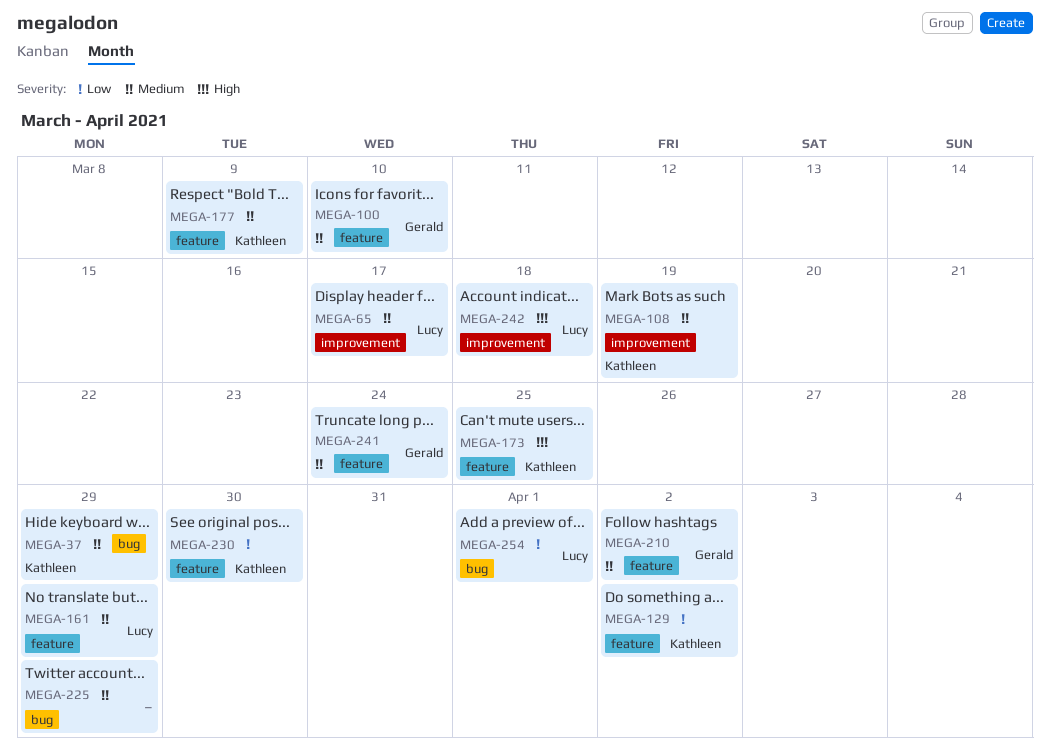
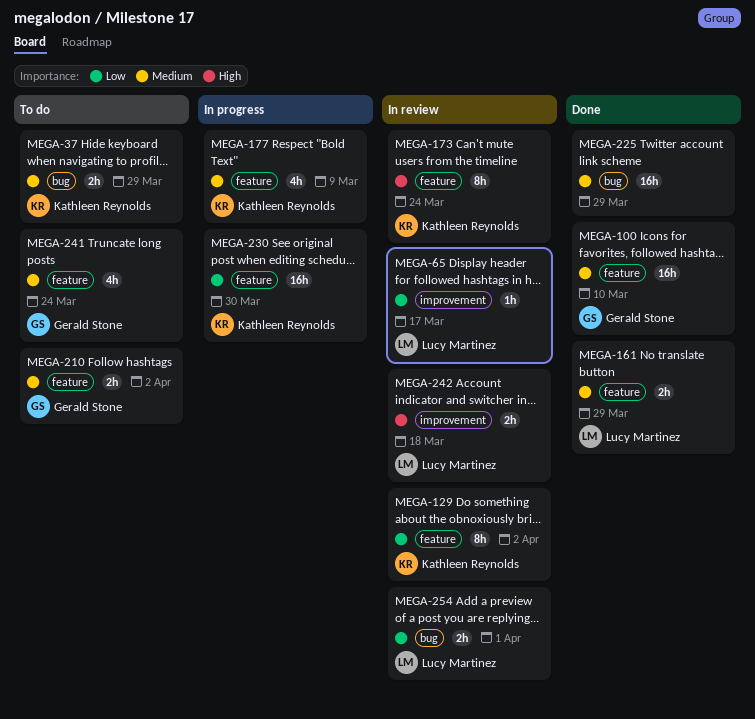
MEGA-65, priority: Medium -> Low
MEGA-108: present -> none
MEGA-173, due: Mar 25 -> Mar 24

